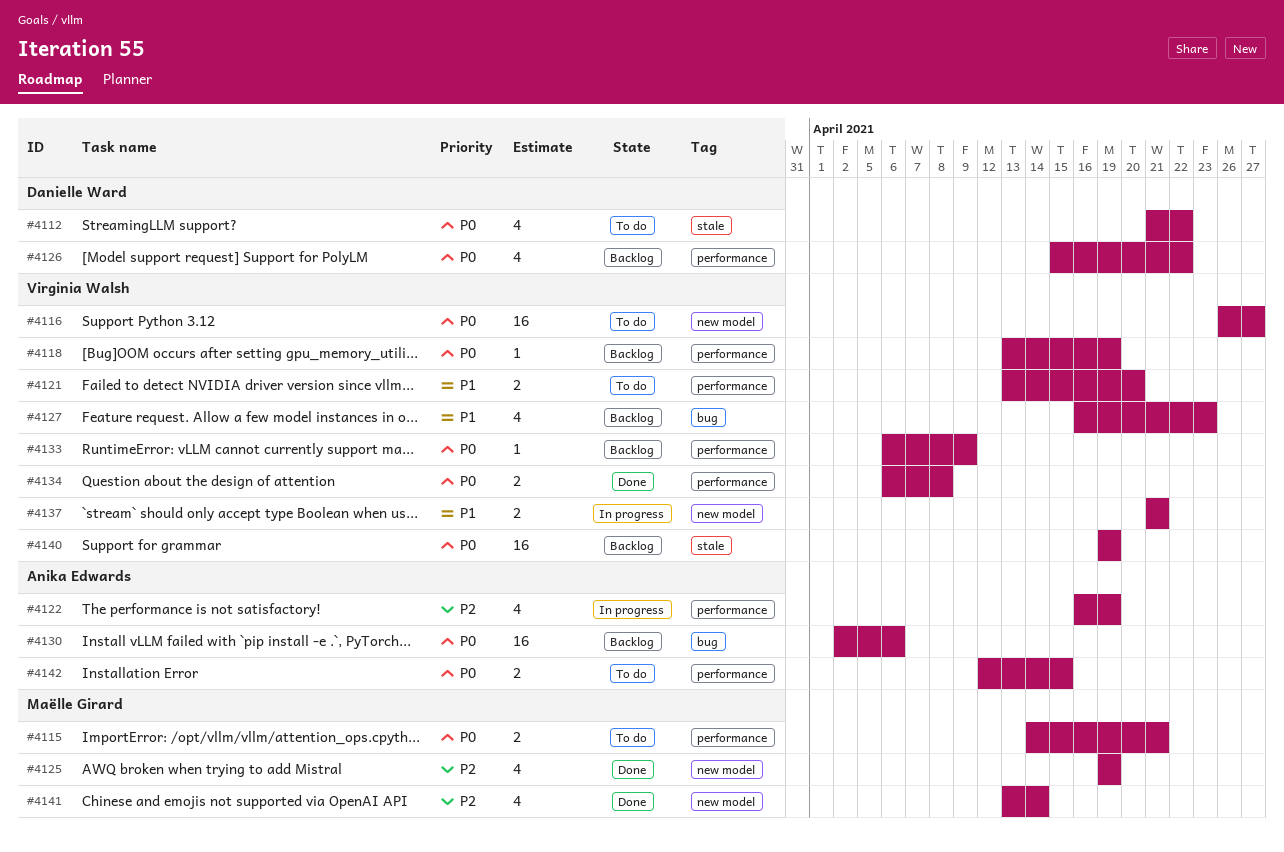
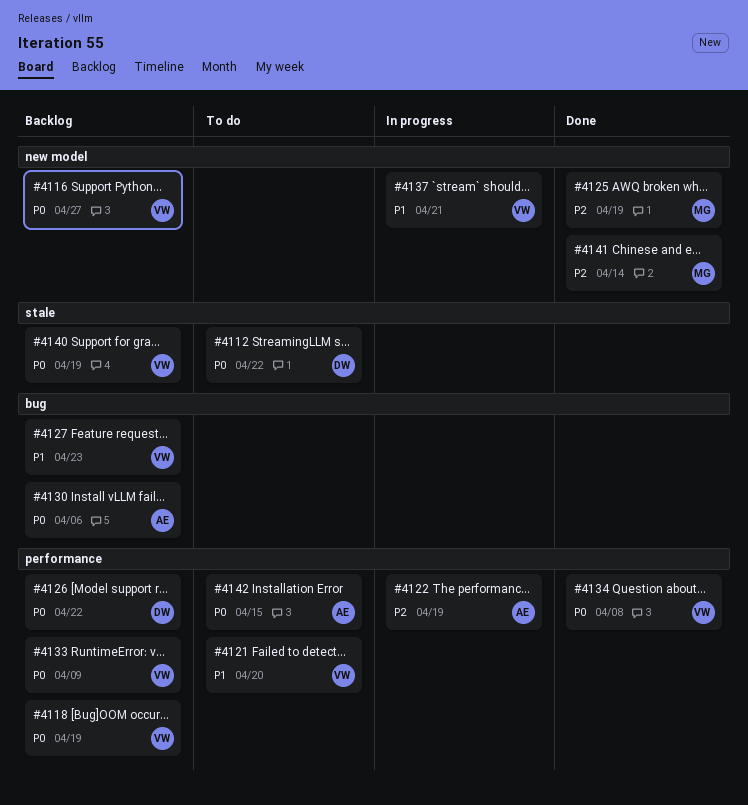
#4115: present -> none
#4116, status: To do -> Backlog

